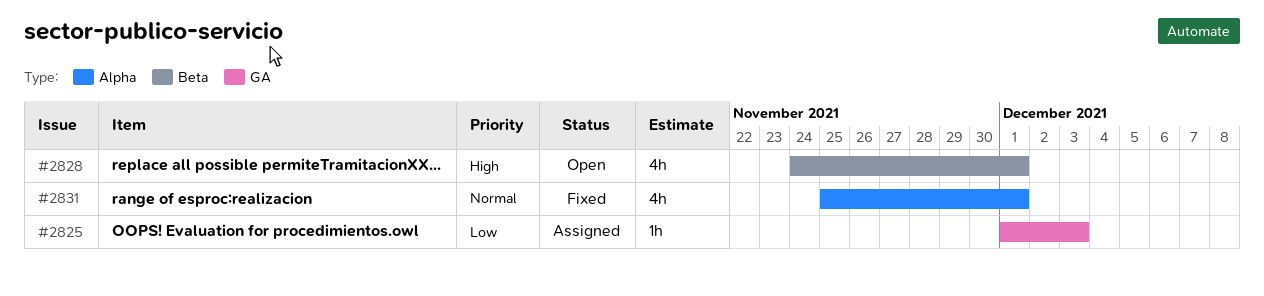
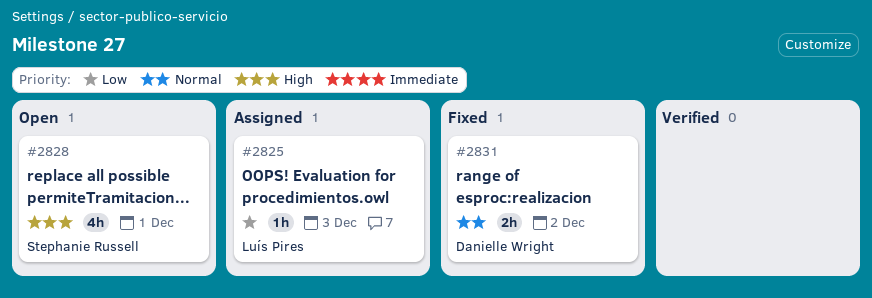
#2831, estimate: 4h -> 2h
#2831, due: Dec 1 -> Dec 2

